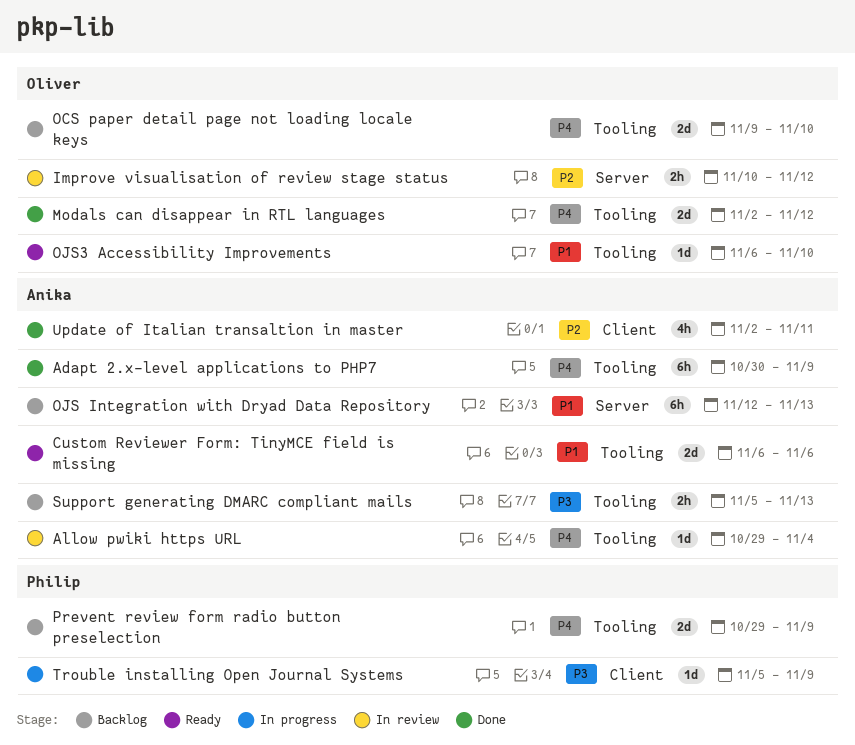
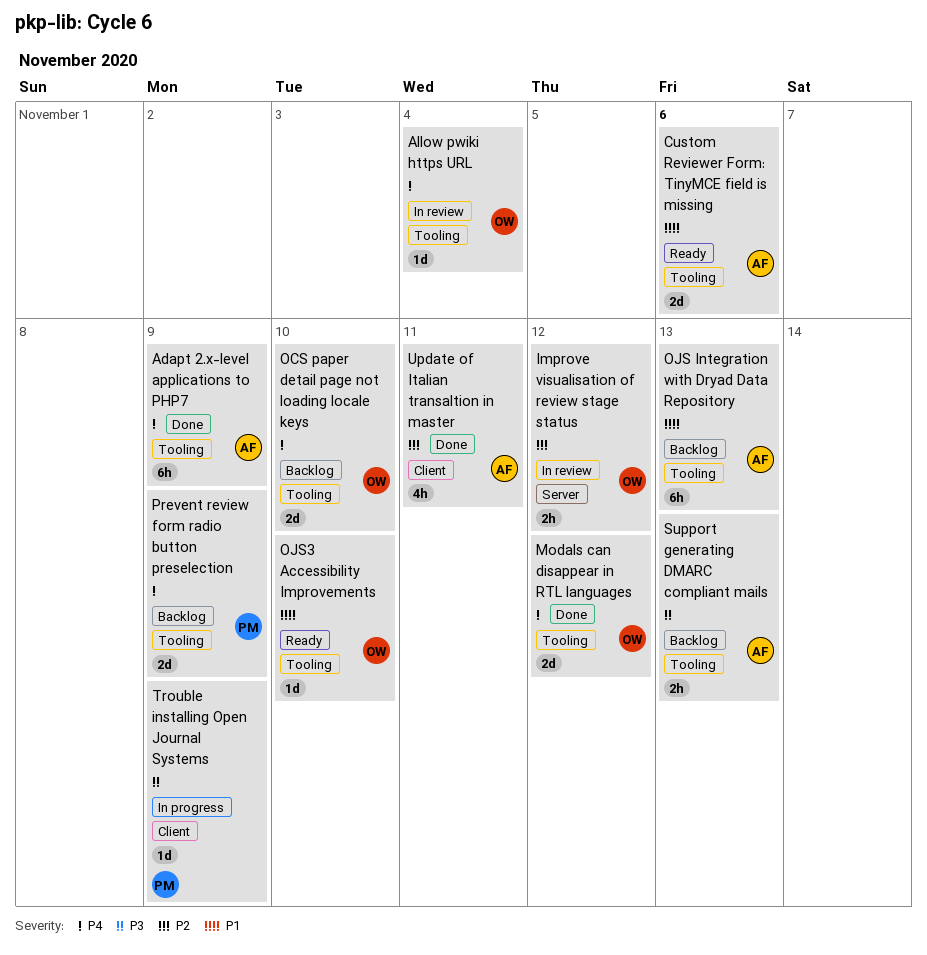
Allow pwiki https URL, owner: Anika -> Oliver
OJS Integration with Dryad Data Repository, label: Server -> Tooling

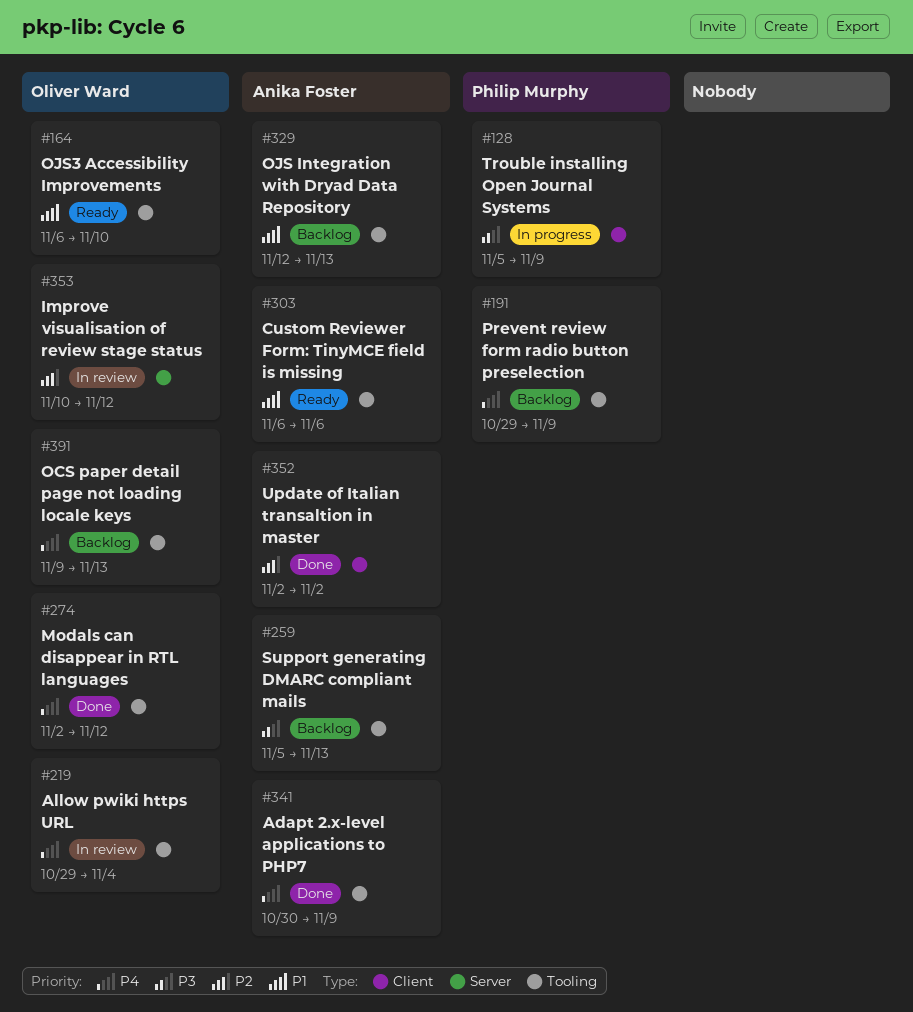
OCS paper detail page not loading locale keys, due: Nov 10 -> Nov 13
Update of Italian transaltion in master, due: Nov 11 -> Nov 2

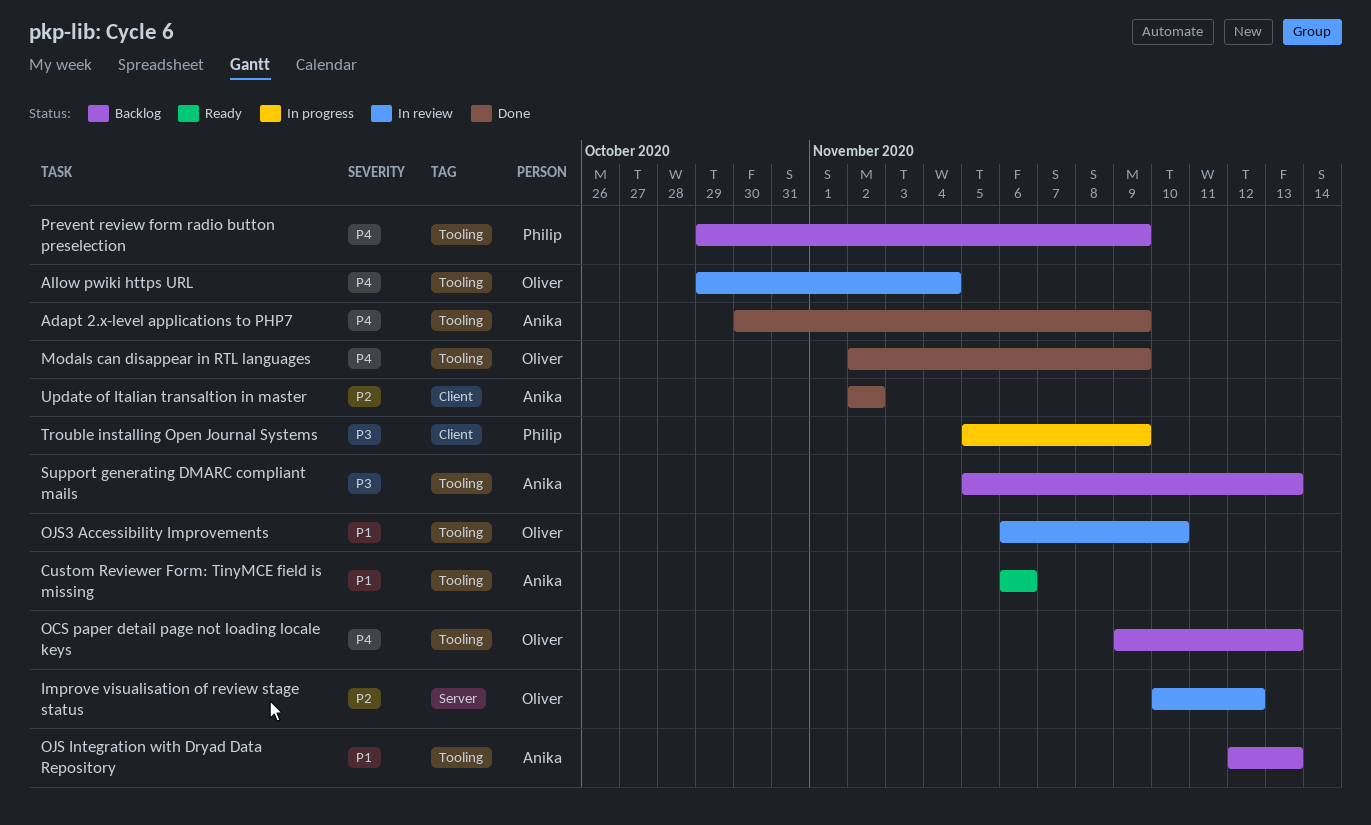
Modals can disappear in RTL languages, due: Nov 12 -> Nov 9
OJS3 Accessibility Improvements, status: Ready -> In review

